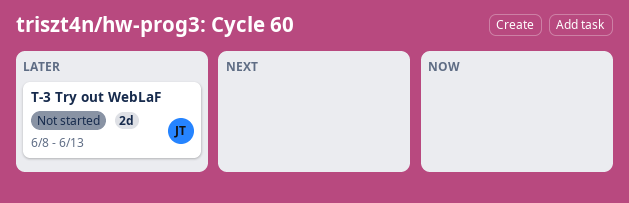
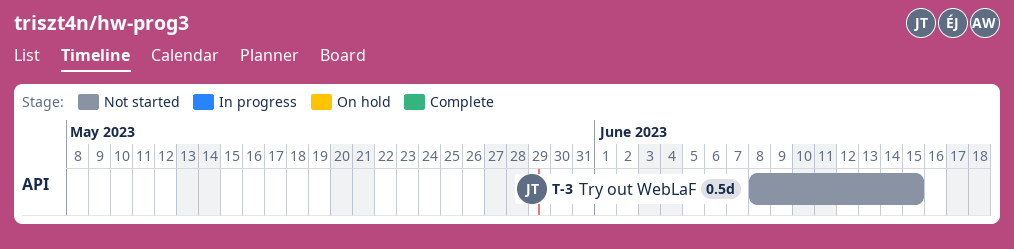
T-3, estimate: 2d -> 0.5d
T-3, due: Jun 13 -> Jun 15

